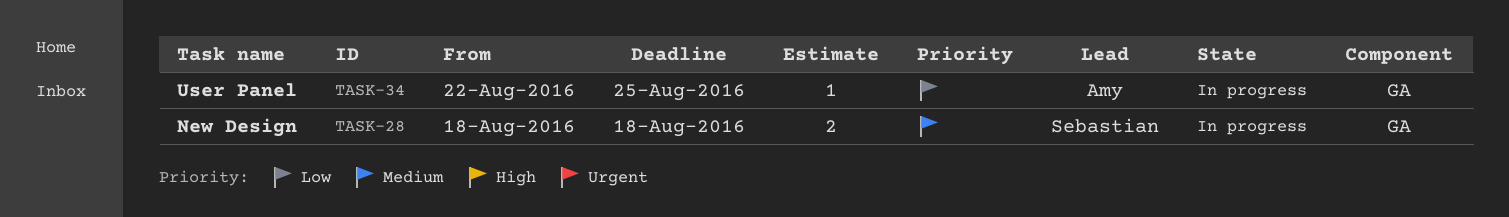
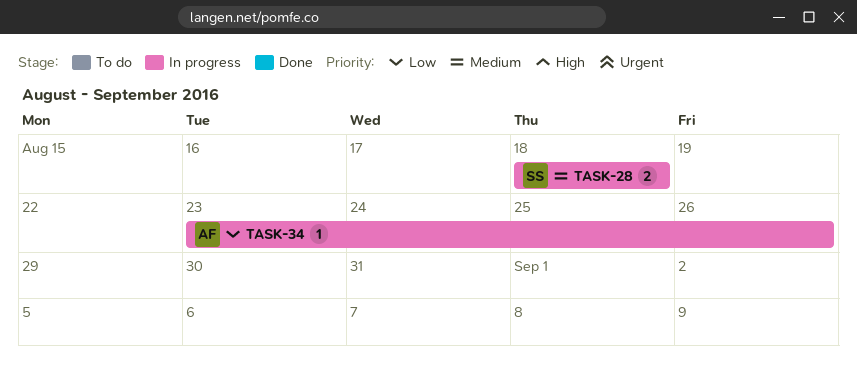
TASK-34, start: Aug 22 -> Aug 23
TASK-34, due: Aug 25 -> Aug 26

